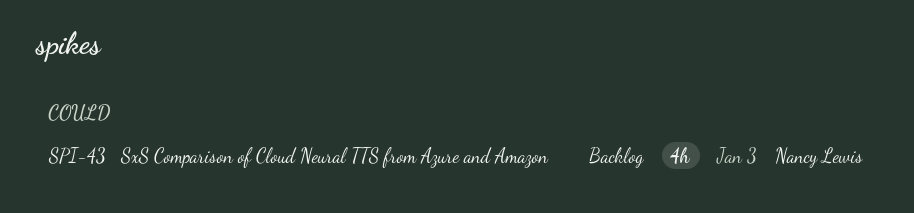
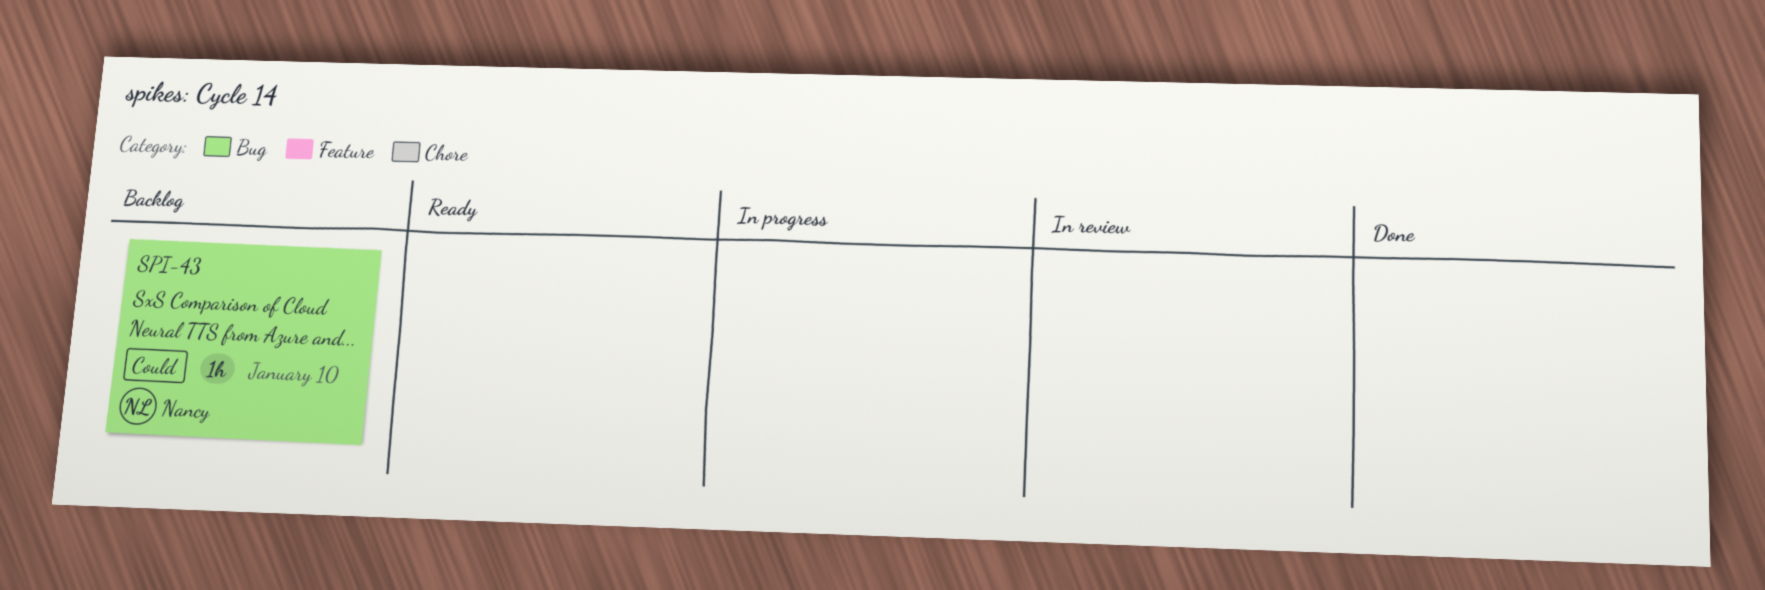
SPI-43, estimate: 4h -> 1h
SPI-43, due: Jan 3 -> Jan 10

